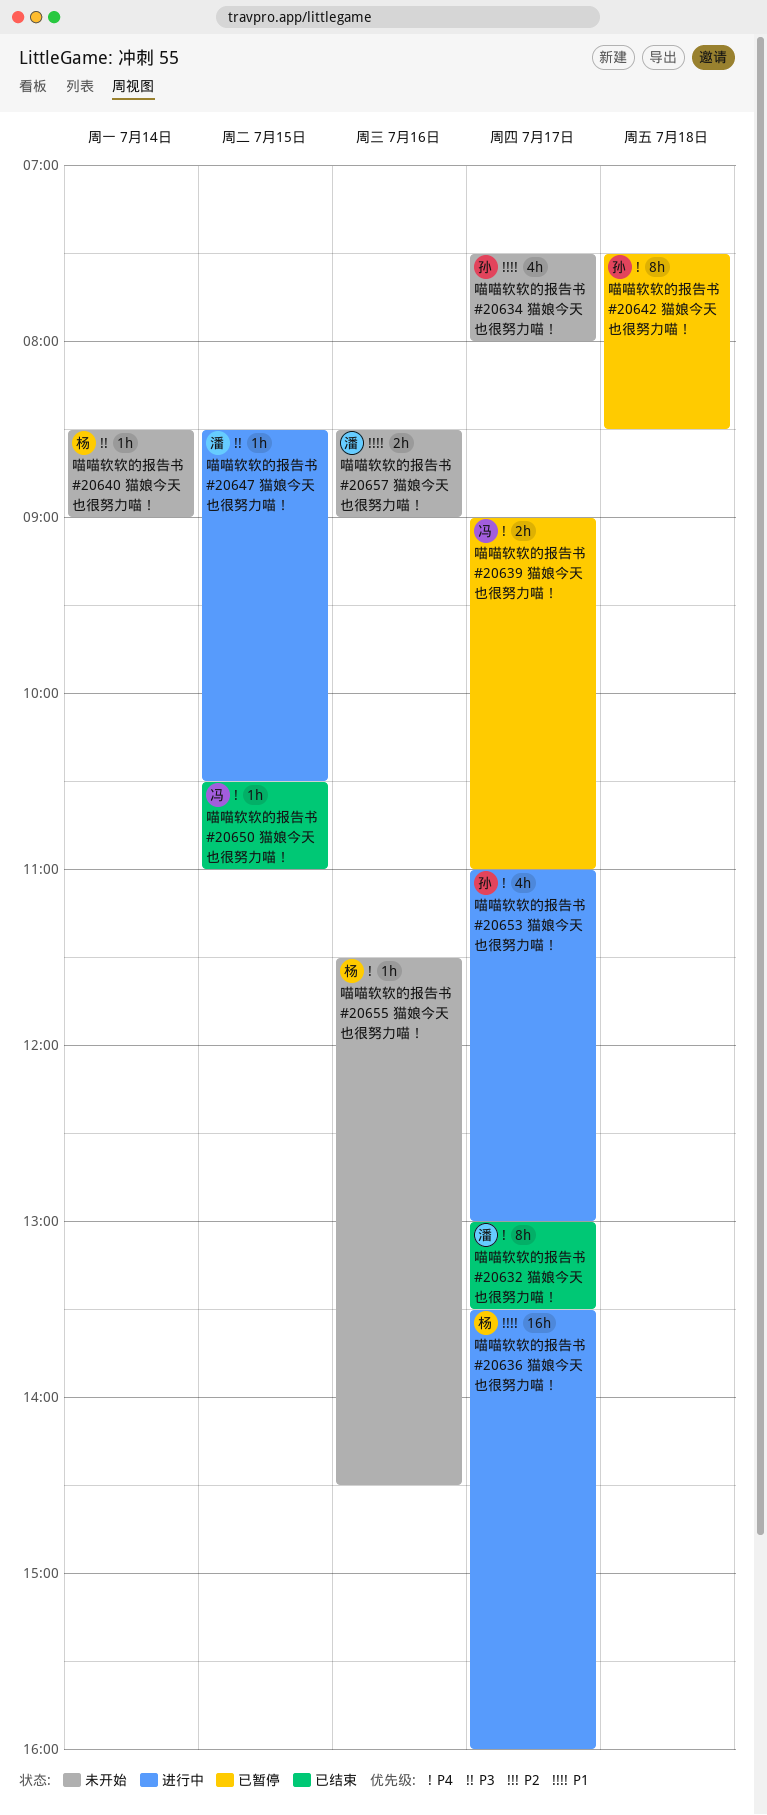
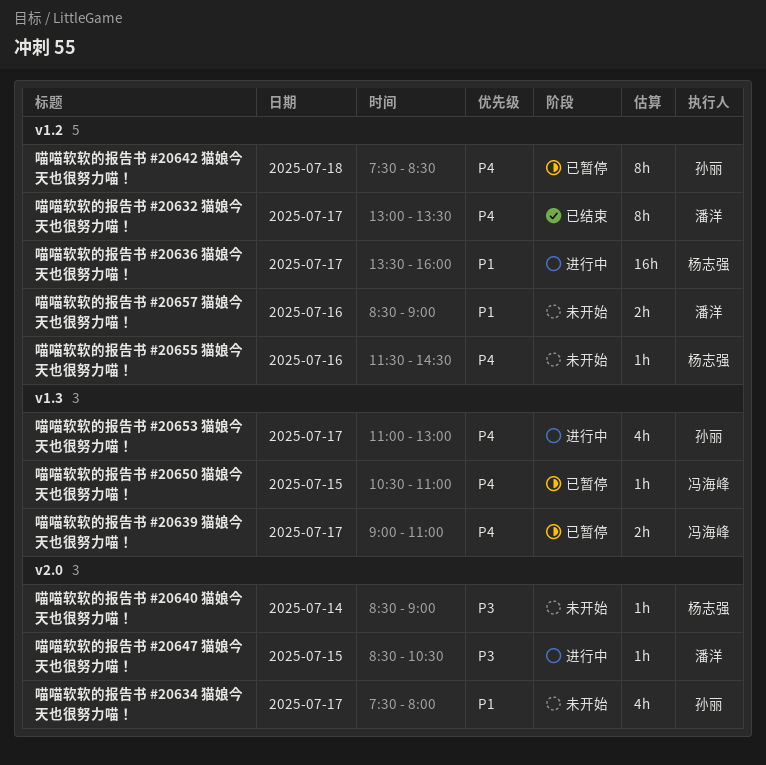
喵喵软软的报告书 #20650 猫娘今天也很努力喵！, status: 已结束 -> 已暂停

